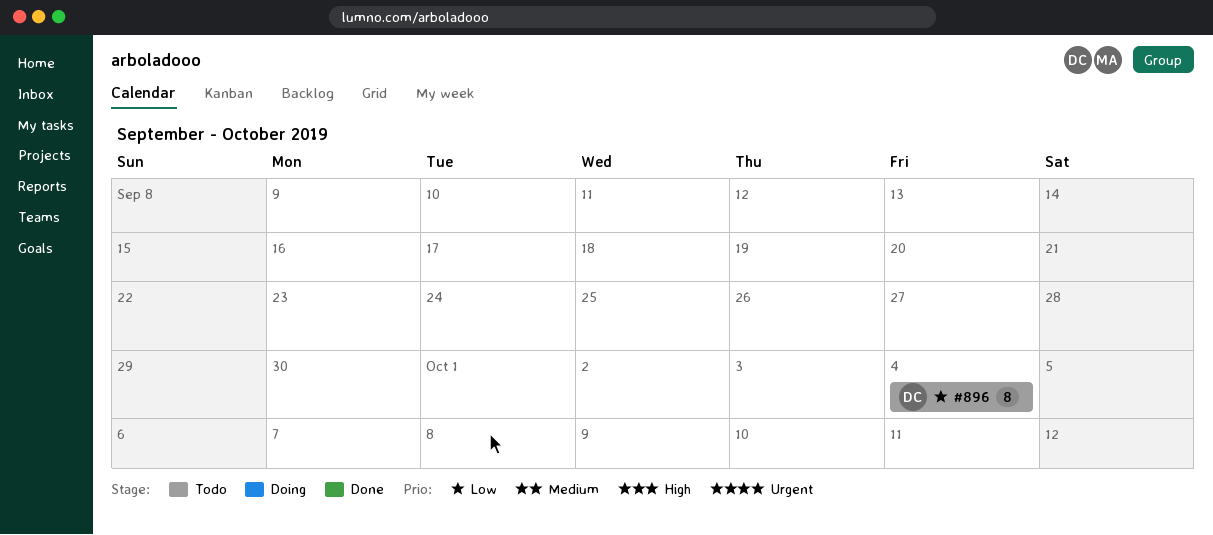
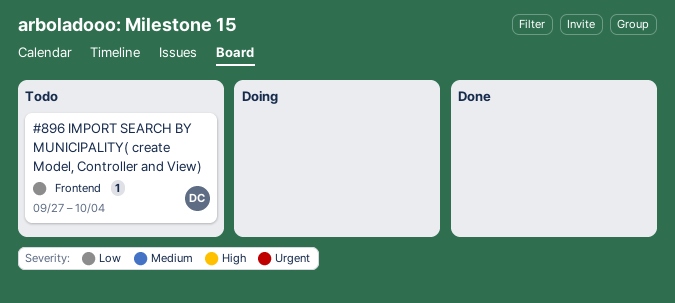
#896, estimate: 8 -> 1
#896, start: Oct 4 -> Sep 27

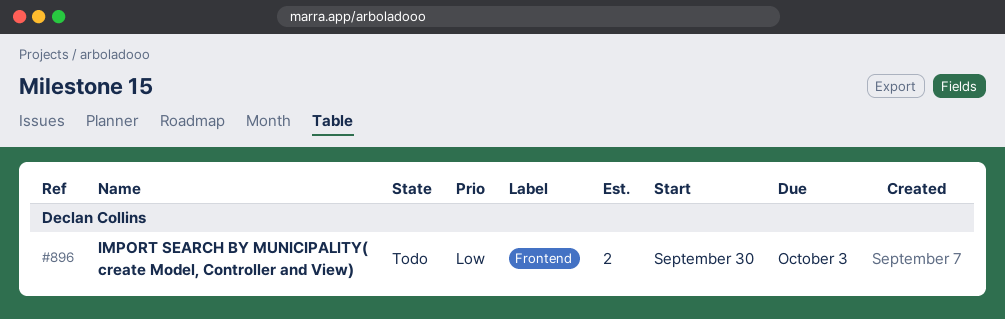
#896, estimate: 1 -> 2
#896, start: Sep 27 -> Sep 30
#896, due: Oct 4 -> Oct 3

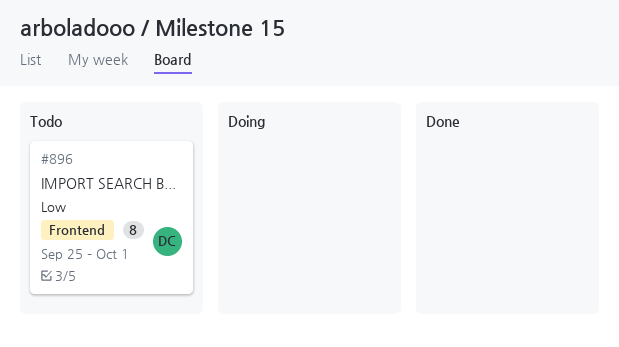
#896, estimate: 2 -> 8
#896, start: Sep 30 -> Sep 25
#896, due: Oct 3 -> Oct 1

